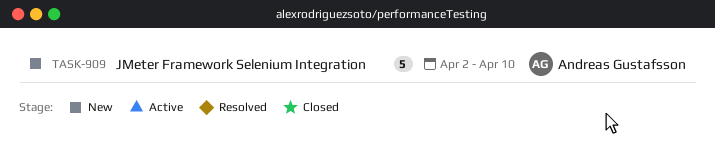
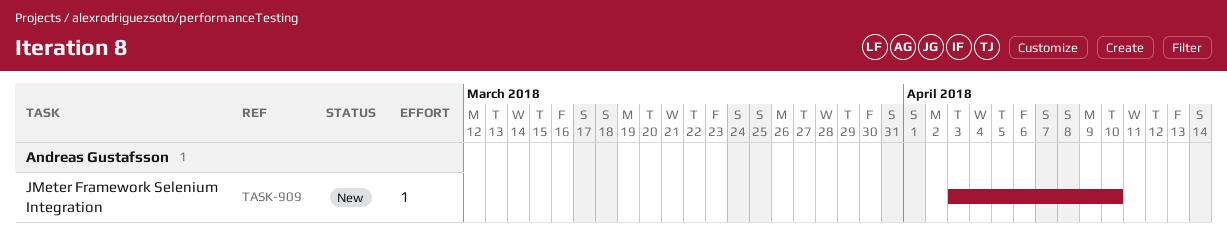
TASK-909, estimate: 5 -> 1
TASK-909, start: Apr 2 -> Apr 3

